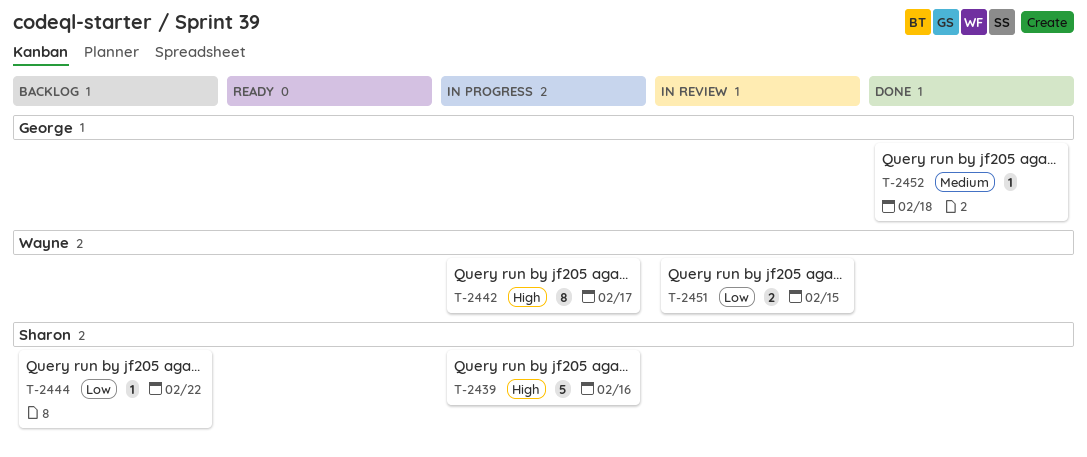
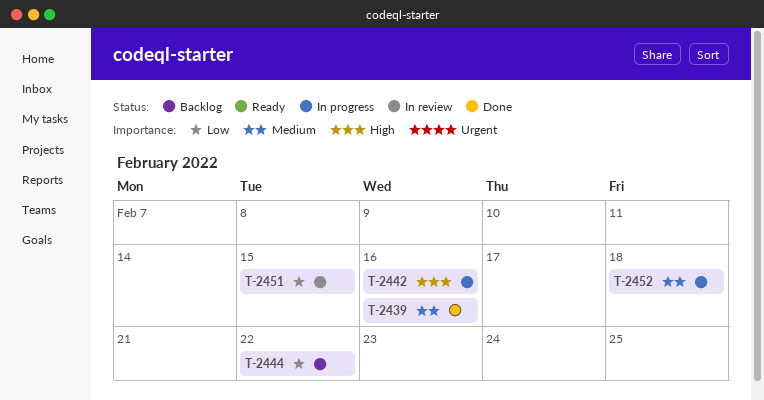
T-2439, status: In progress -> Done
T-2439, priority: High -> Medium
T-2442, due: Feb 17 -> Feb 16
T-2452, status: Done -> In progress

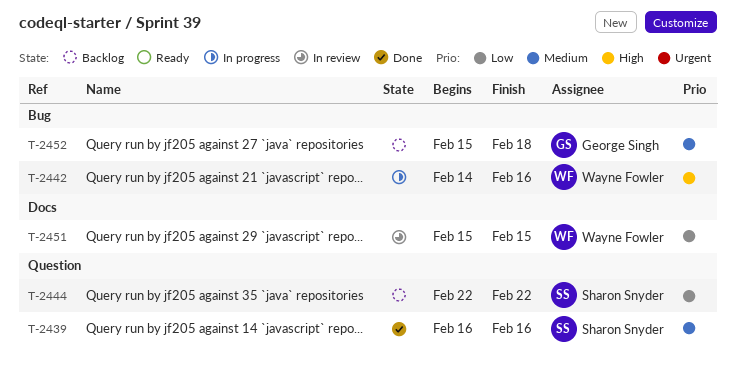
T-2452, status: In progress -> Backlog

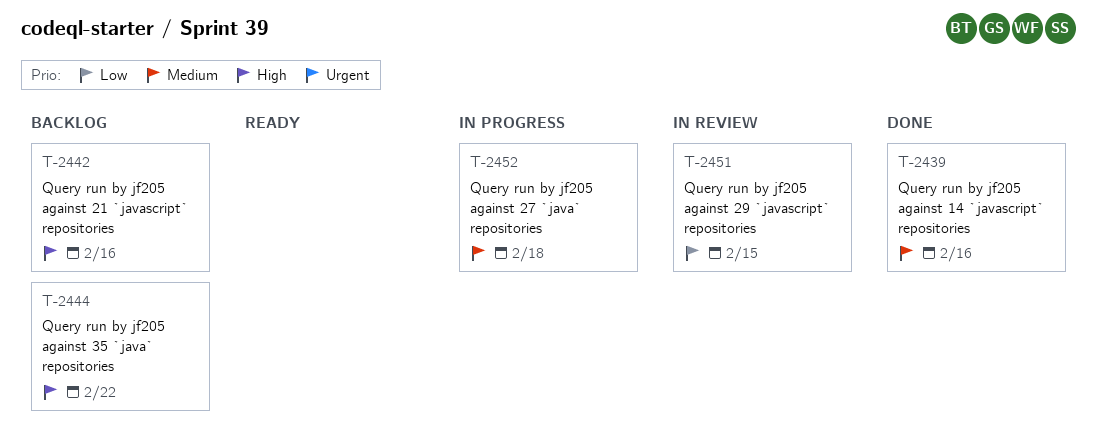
T-2442, status: In progress -> Backlog
T-2444, priority: Low -> High
T-2452, status: Backlog -> In progress

